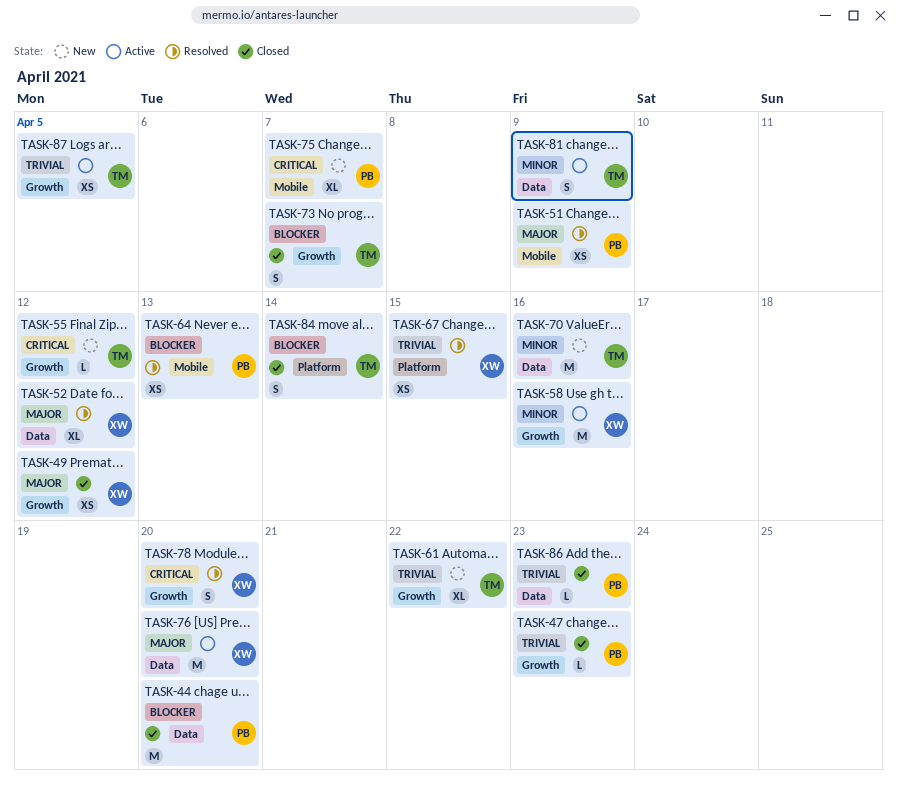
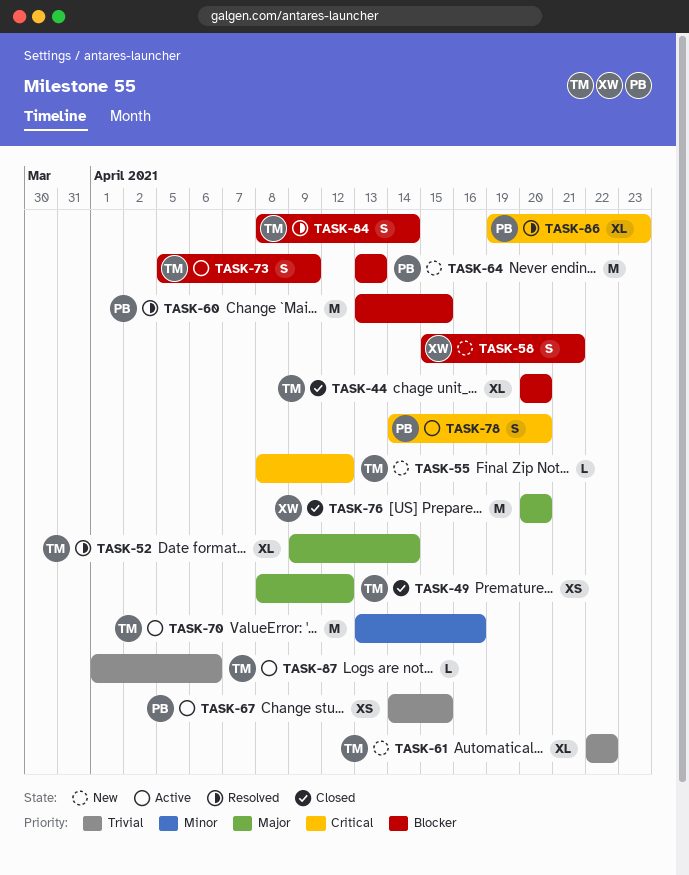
TASK-44, owner: PB -> TM
TASK-44, estimate: M -> XL
TASK-47: present -> none
TASK-49, owner: XW -> TM
TASK-51: present -> none
TASK-52, owner: XW -> TM
TASK-52, due: Apr 12 -> Apr 14
TASK-58, status: Active -> New
TASK-58, priority: Minor -> Blocker
TASK-58, estimate: M -> S
TASK-58, due: Apr 16 -> Apr 21
TASK-60: none -> present
TASK-64, status: Resolved -> New
TASK-64, estimate: XS -> M
TASK-67, status: Resolved -> Active
TASK-67, owner: XW -> PB
TASK-70, status: New -> Active
TASK-73, status: Closed -> Active
TASK-73, due: Apr 7 -> Apr 9
TASK-75: present -> none
TASK-76, status: Active -> Closed
TASK-78, status: Resolved -> Active
TASK-78, owner: XW -> PB
TASK-81: present -> none
TASK-84, status: Closed -> Resolved
TASK-86, status: Closed -> Resolved
TASK-86, priority: Trivial -> Critical
TASK-86, estimate: L -> XL
TASK-87, estimate: XS -> L
TASK-87, due: Apr 5 -> Apr 6

